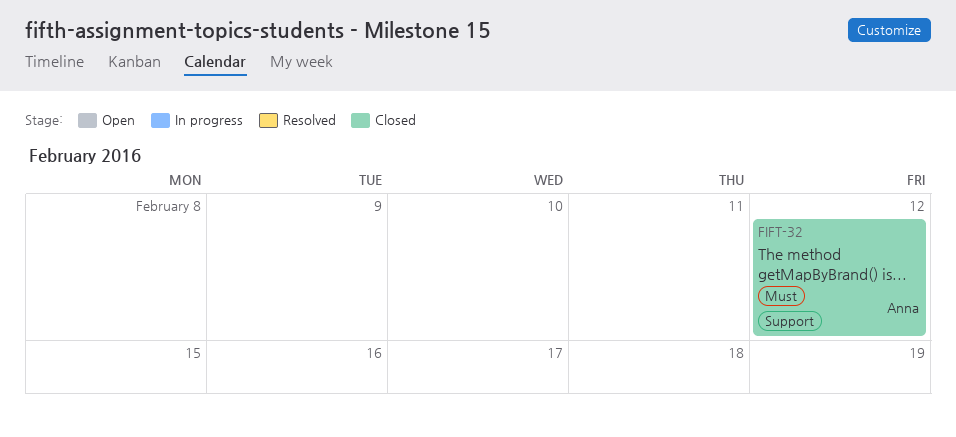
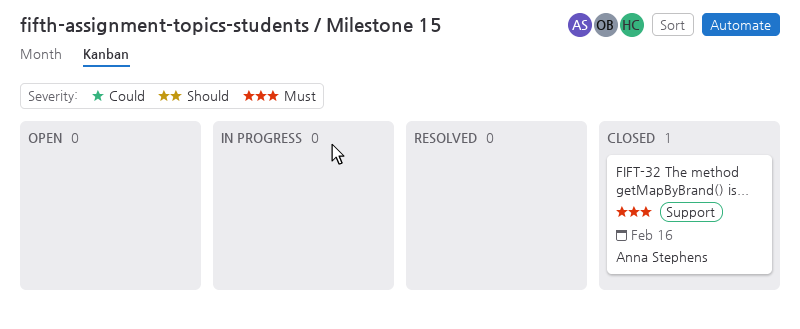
FIFT-32, due: Feb 12 -> Feb 16

